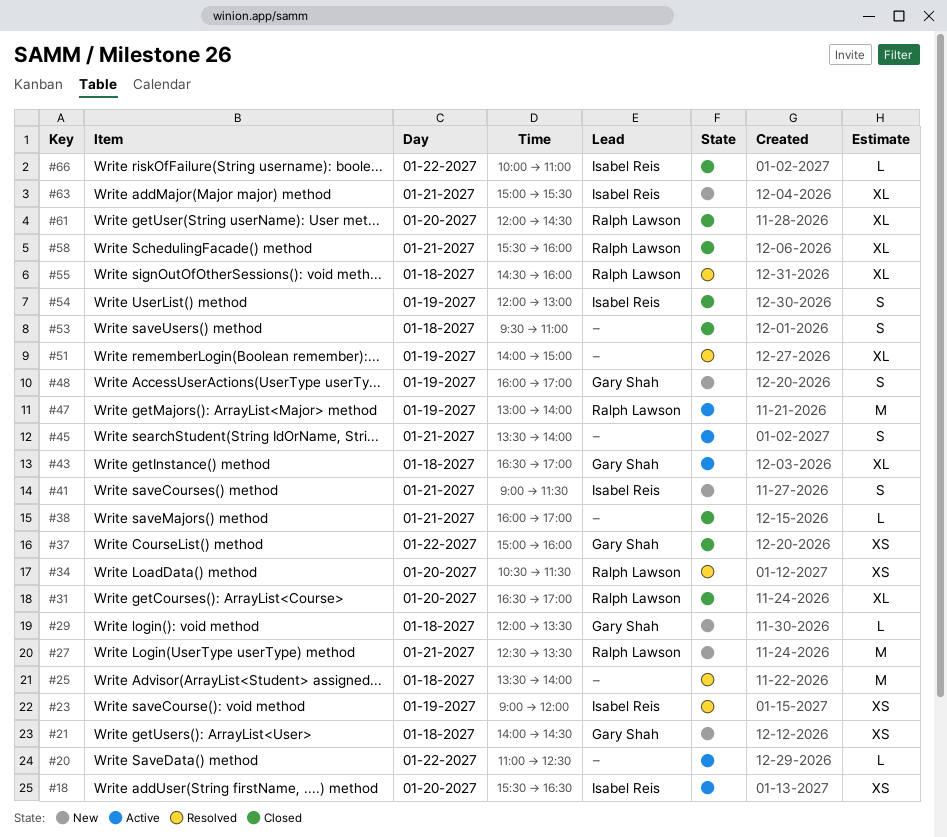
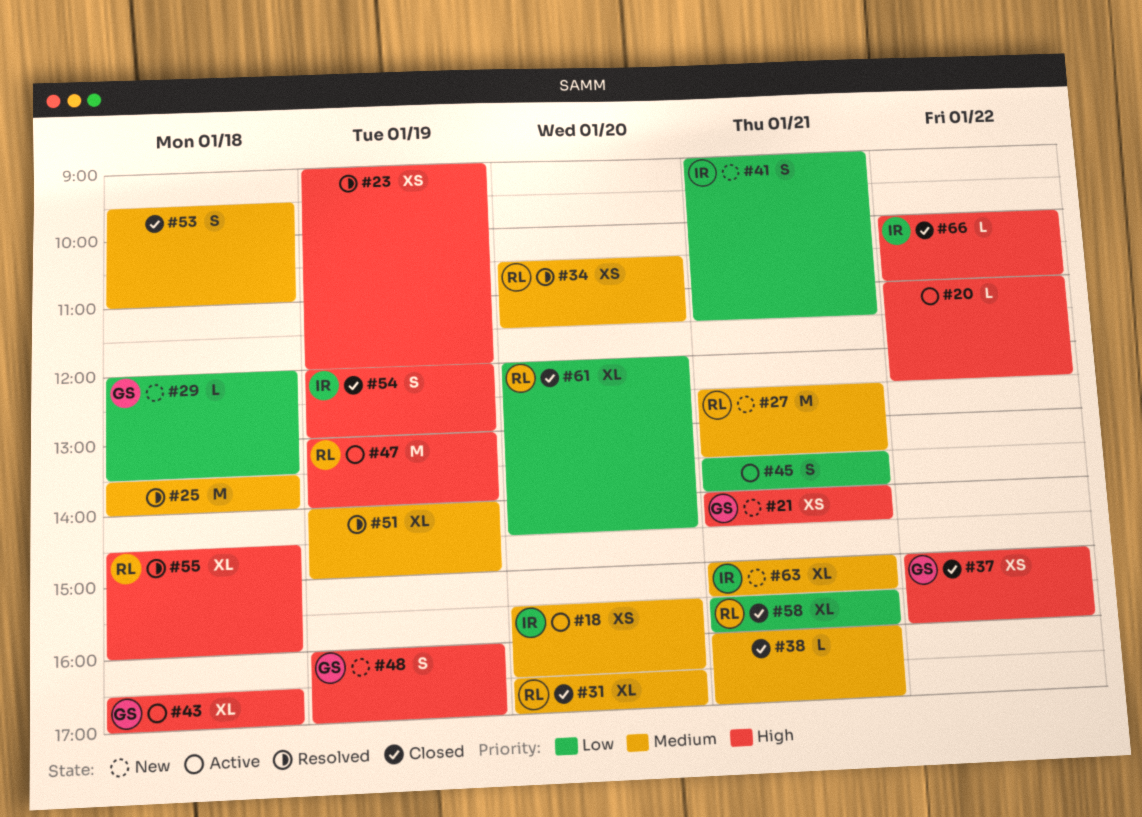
#21, day: Jan 18 -> Jan 21
#23, owner: Isabel Reis -> none

